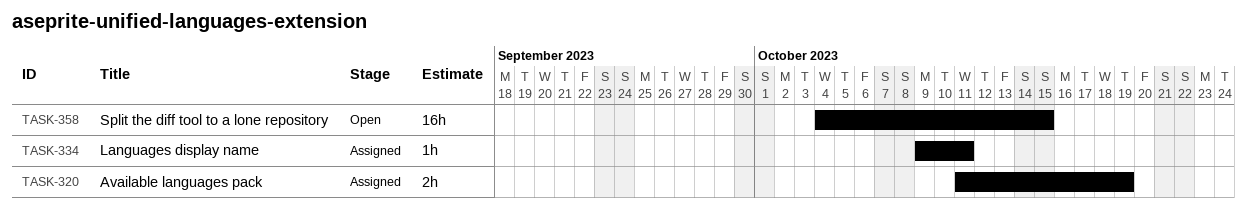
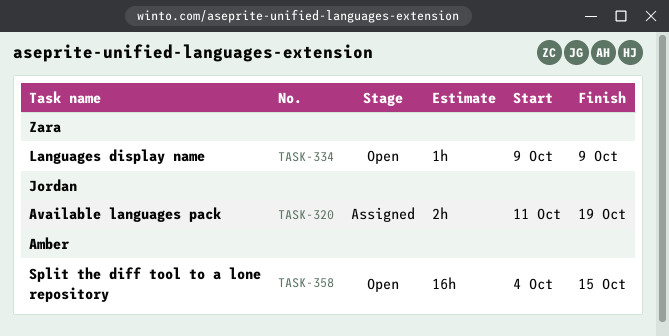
TASK-334, status: Assigned -> Open
TASK-334, due: Oct 11 -> Oct 9

